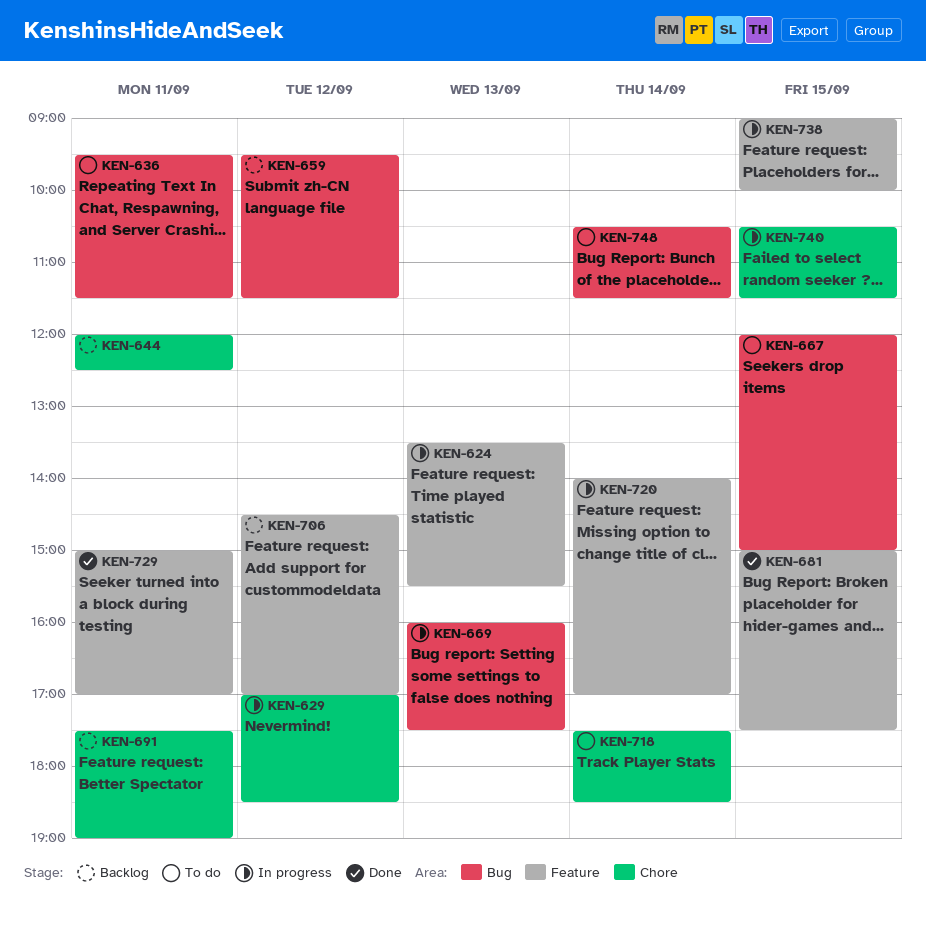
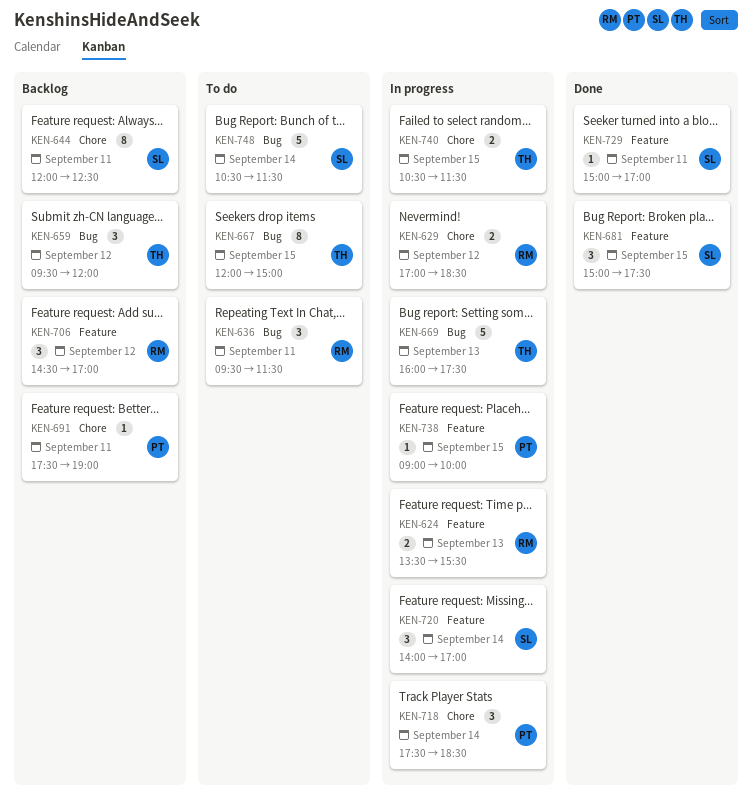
KEN-659, ends: 11:30 -> 12:00
KEN-718, status: To do -> In progress

